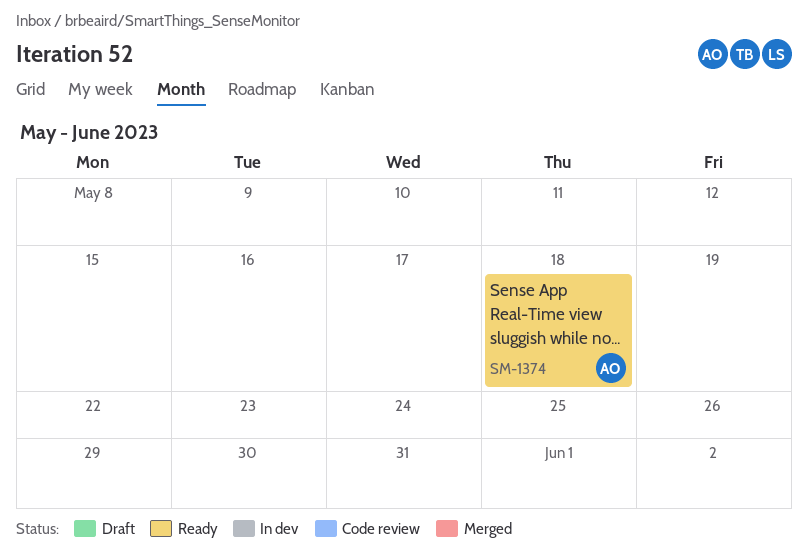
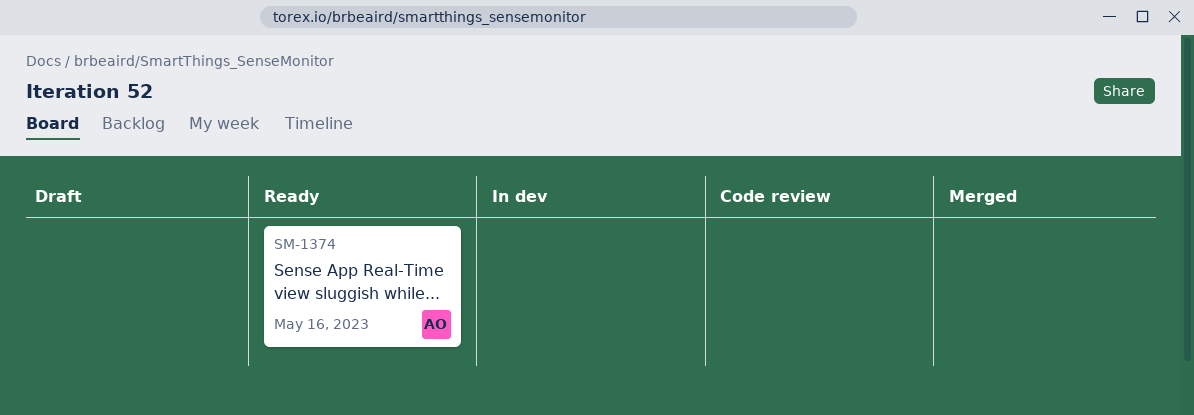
SM-1374, due: May 18 -> May 16

